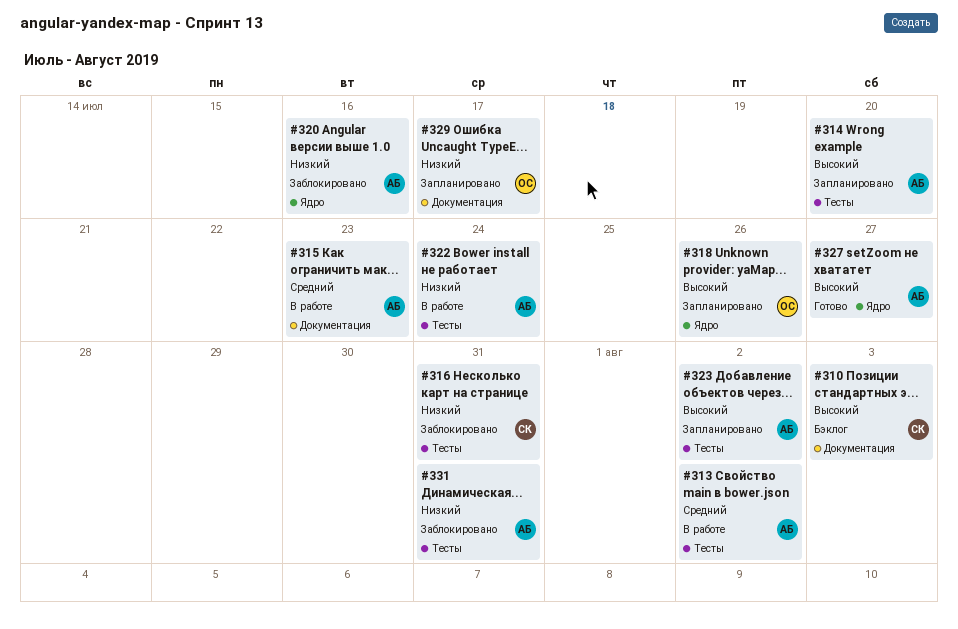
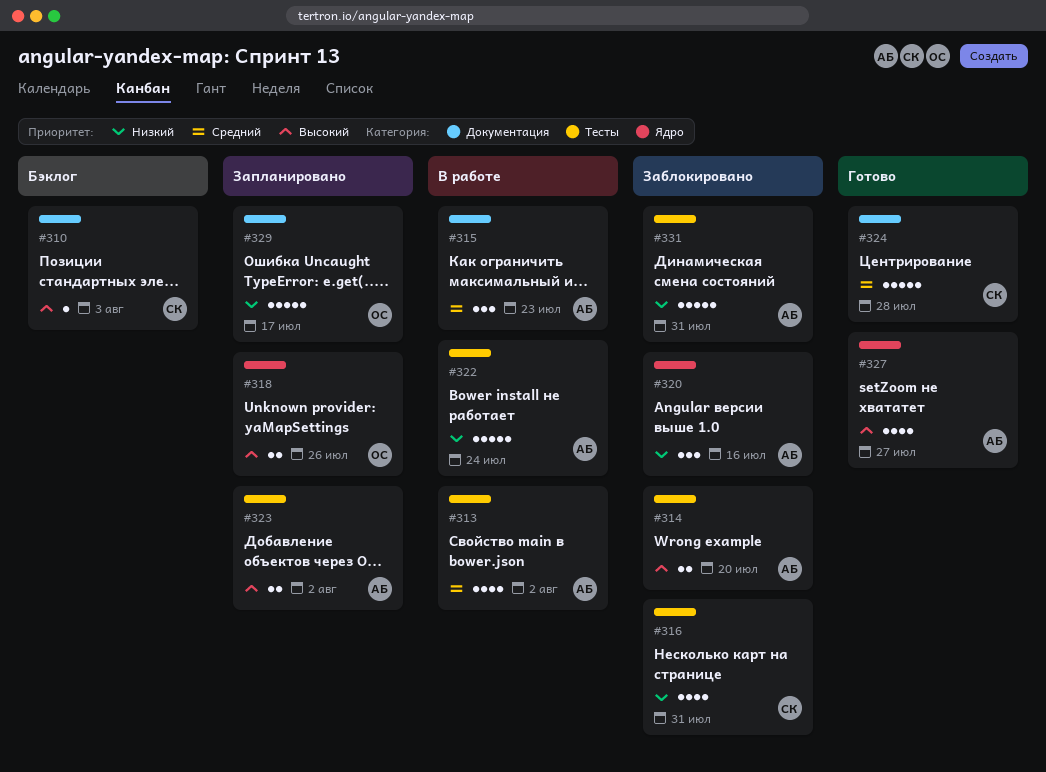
#314, status: Запланировано -> Заблокировано
#324: none -> present

